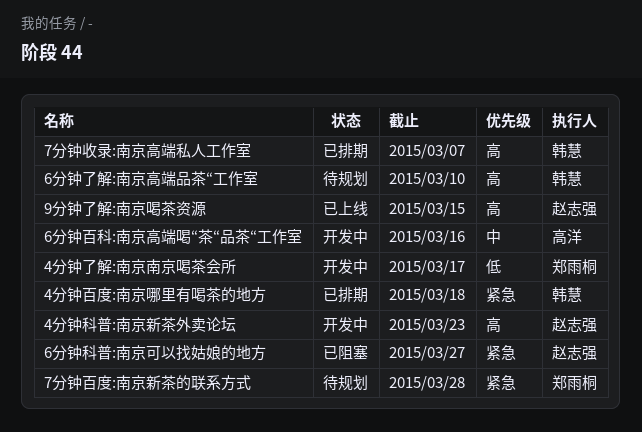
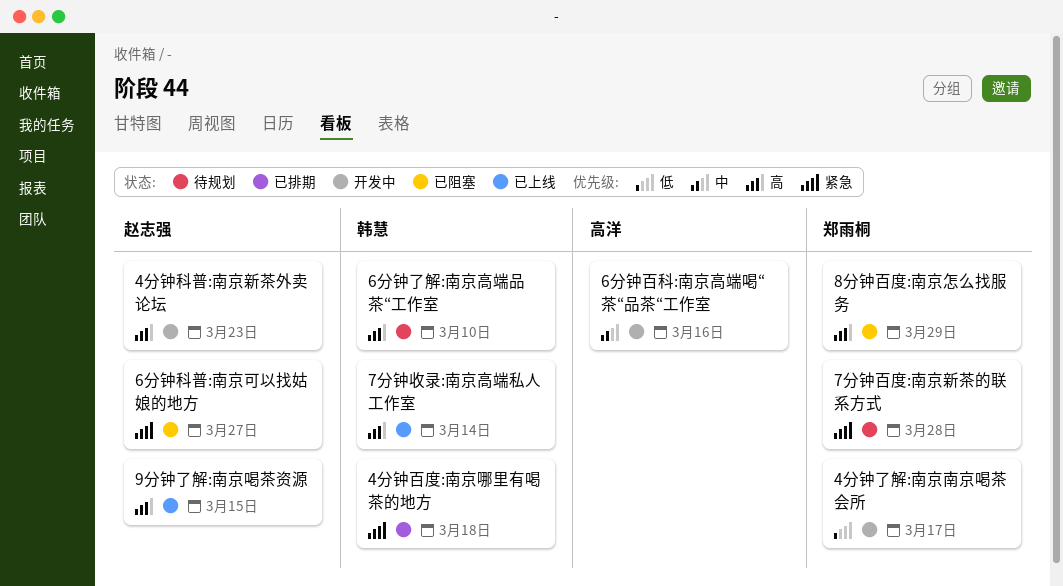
7分钟收录:南京高端私人工作室, status: 已排期 -> 已上线
7分钟收录:南京高端私人工作室, due: Mar 7 -> Mar 14
8分钟百度:南京怎么找服务: none -> present

